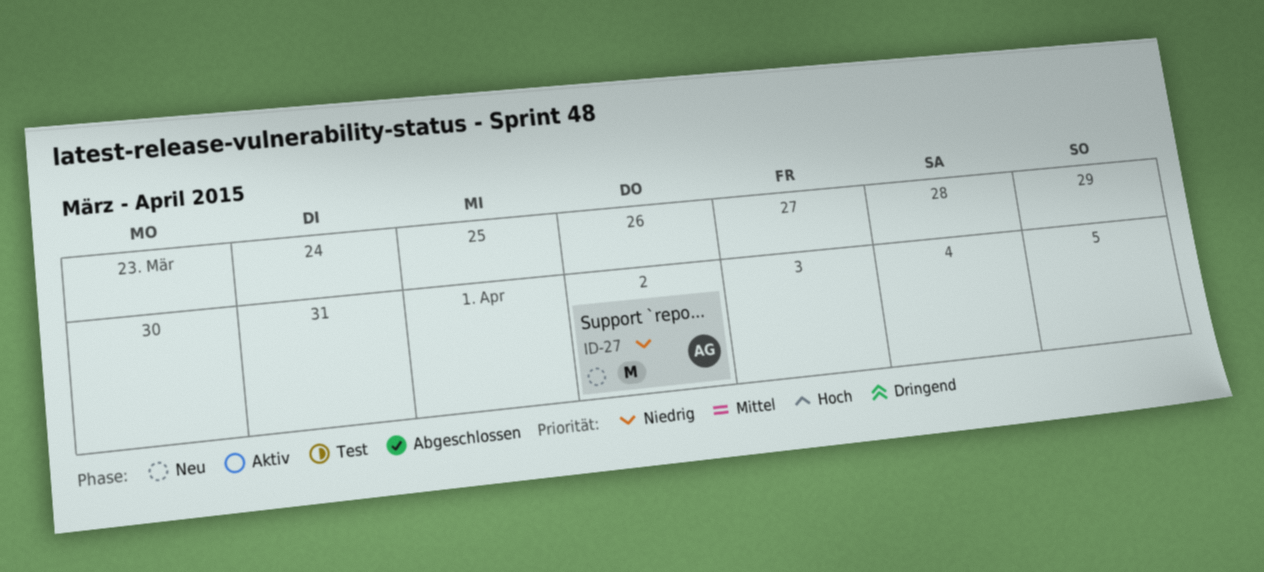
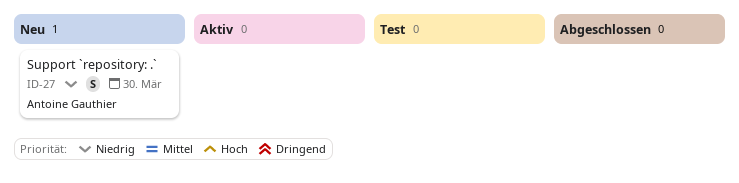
ID-27, estimate: M -> S
ID-27, due: Apr 2 -> Mar 30

